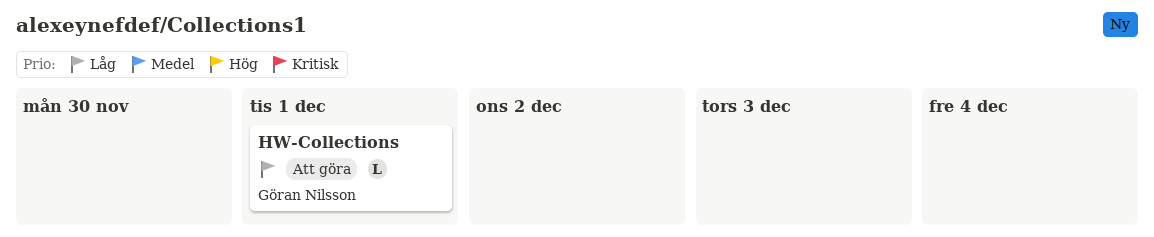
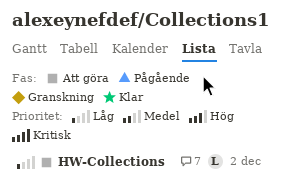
HW-Collections, due: Dec 1 -> Dec 2

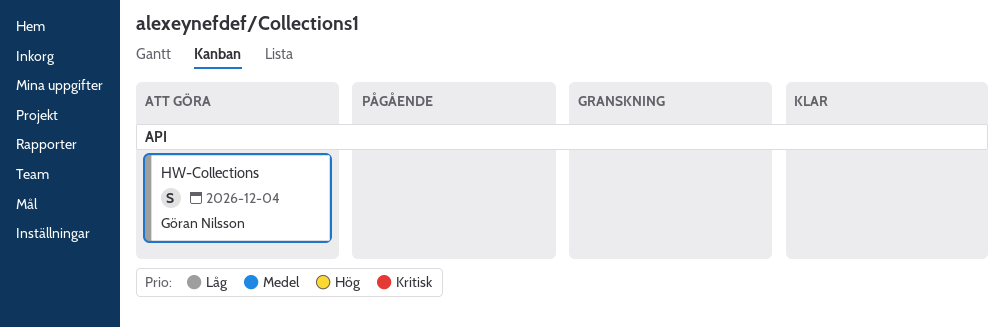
HW-Collections, estimate: L -> S
HW-Collections, due: Dec 2 -> Dec 4

